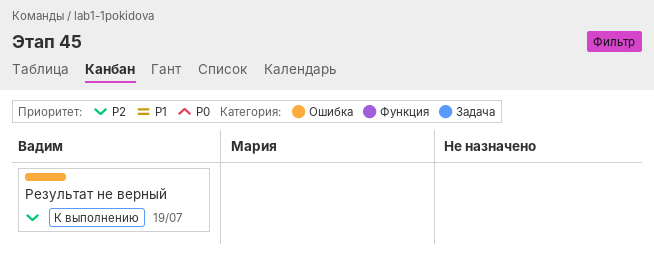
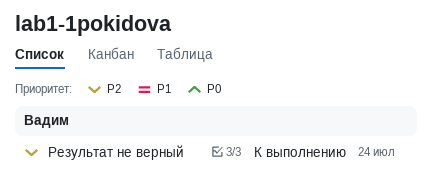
Результат не верный, due: Jul 19 -> Jul 24

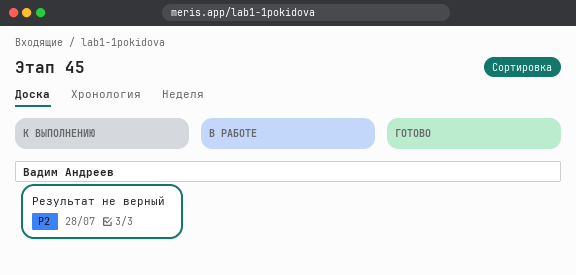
Результат не верный, due: Jul 24 -> Jul 28

